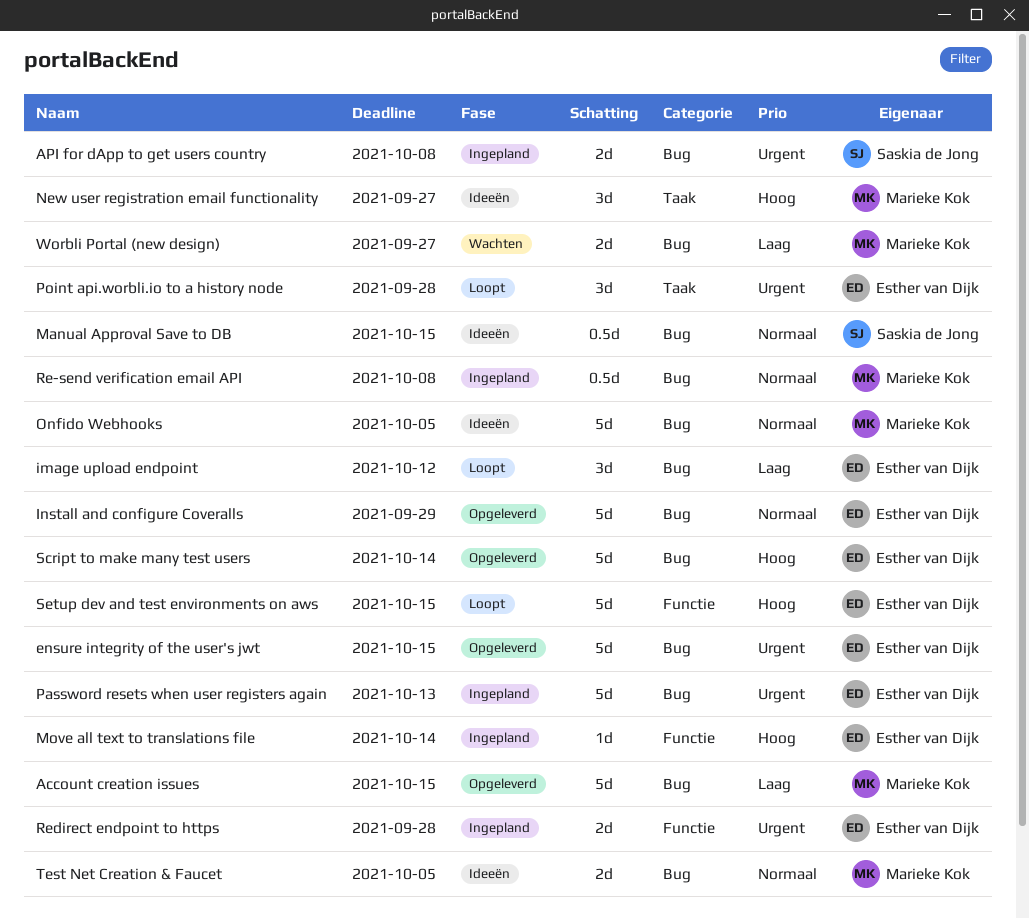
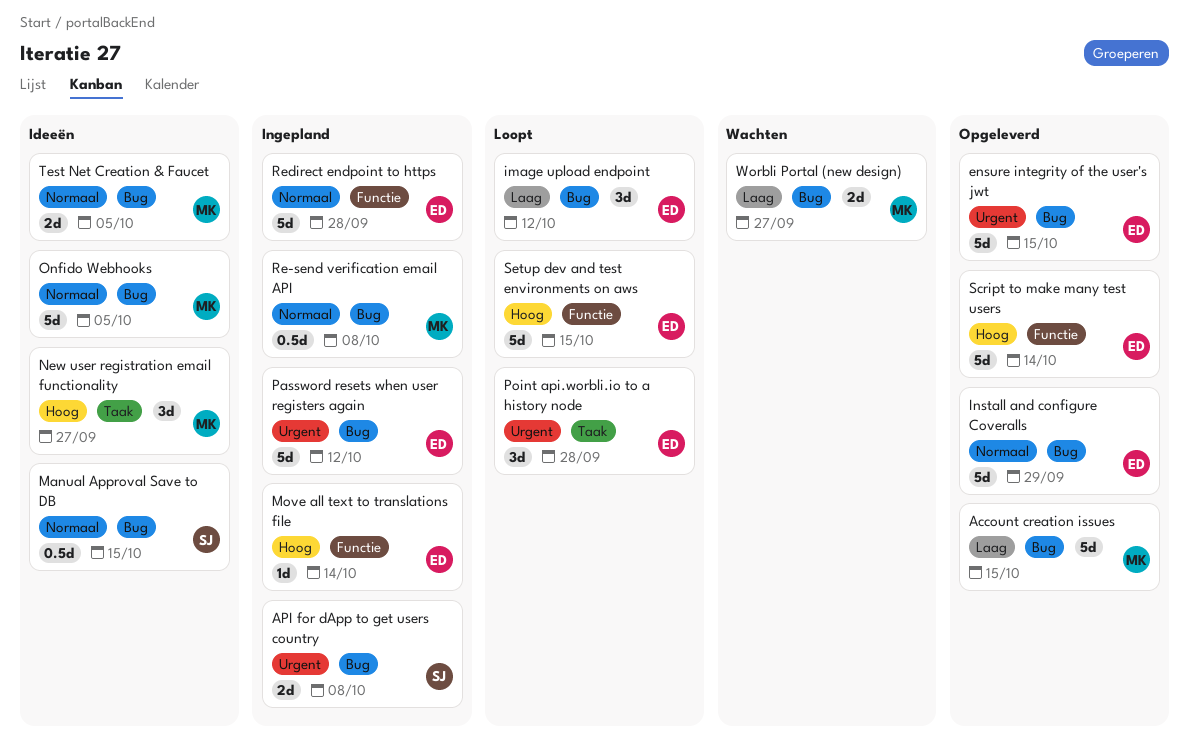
Password resets when user registers again, due: Oct 13 -> Oct 12
Redirect endpoint to https, priority: Urgent -> Normaal
Redirect endpoint to https, estimate: 2d -> 5d
Script to make many test users, label: Bug -> Functie

